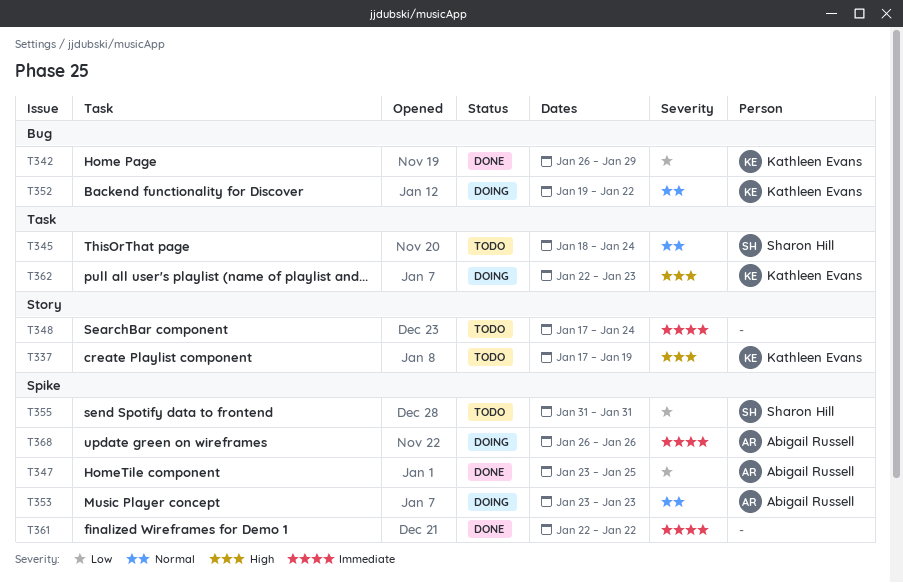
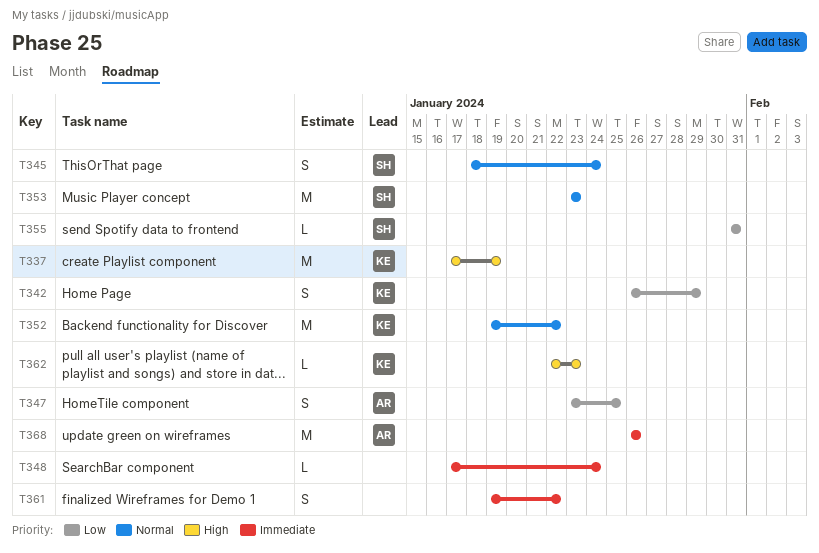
T353, owner: Abigail Russell -> Sharon Hill
T361, start: Jan 22 -> Jan 19

